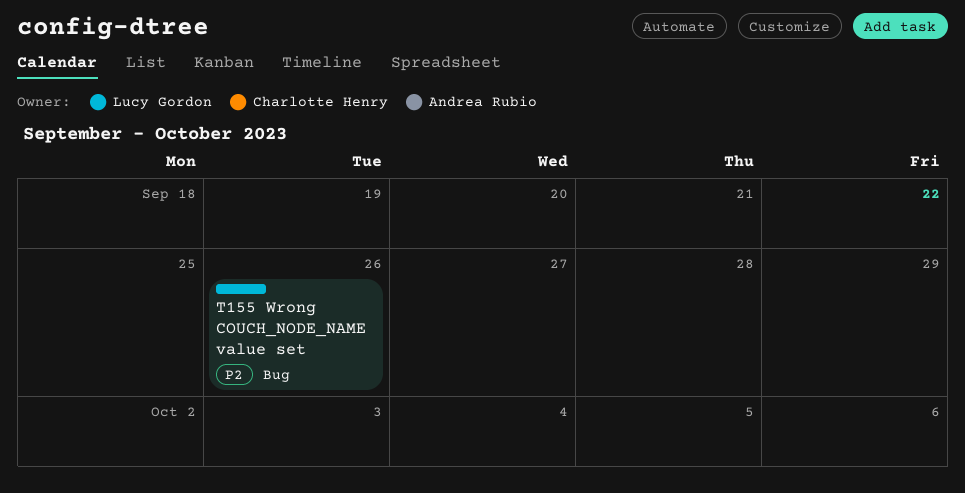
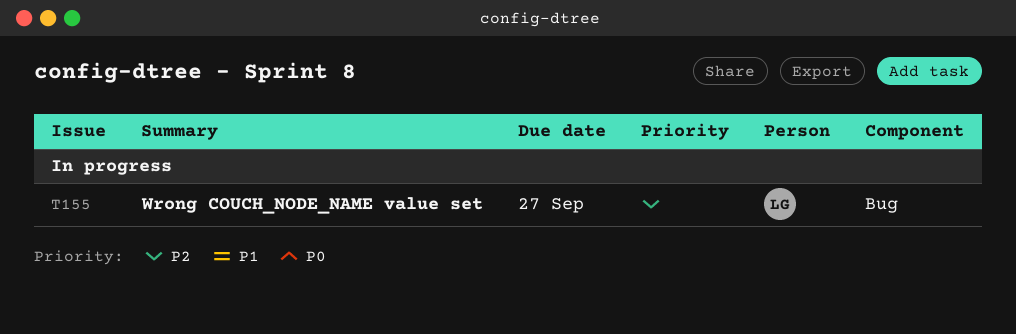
T155, due: Sep 26 -> Sep 27

